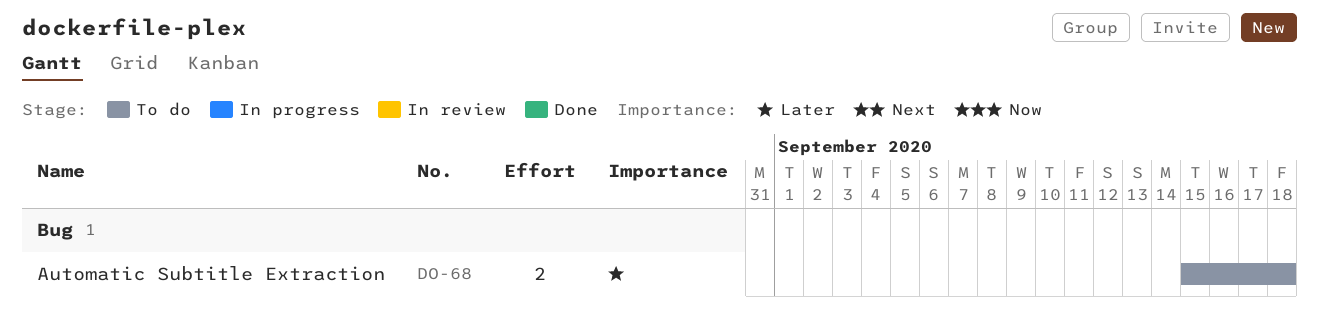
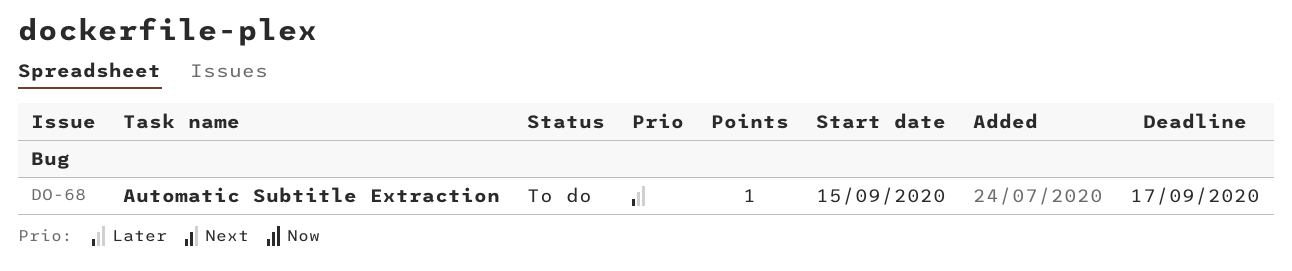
DO-68, estimate: 2 -> 1
DO-68, due: Sep 18 -> Sep 17

